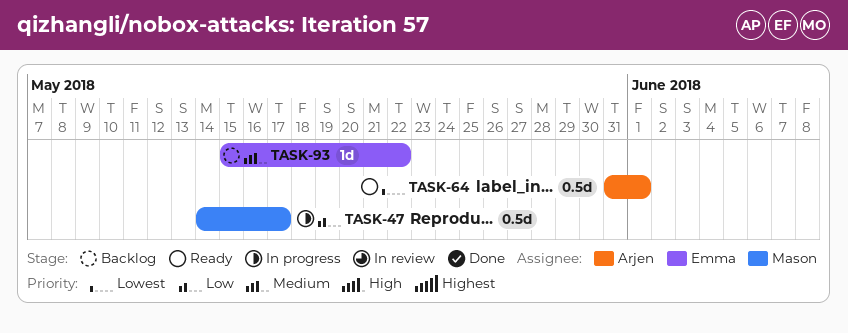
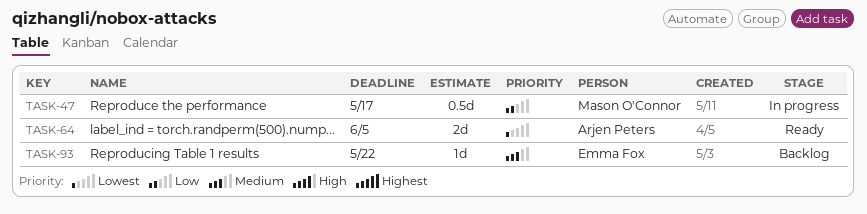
TASK-64, estimate: 0.5d -> 2d
TASK-64, due: Jun 1 -> Jun 5

